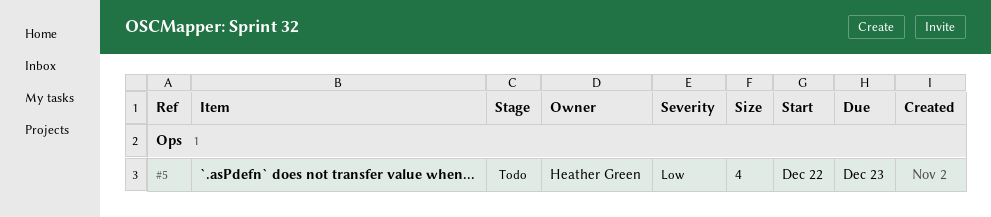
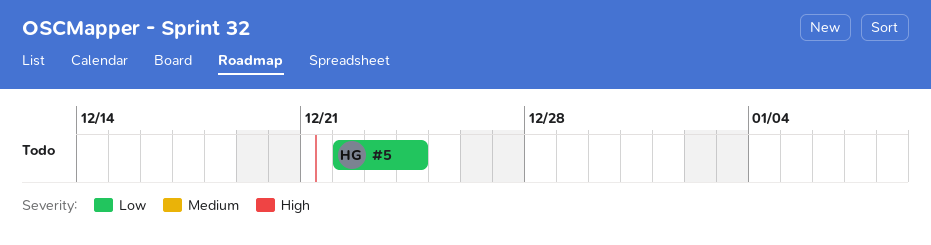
#5, due: Dec 23 -> Dec 24

